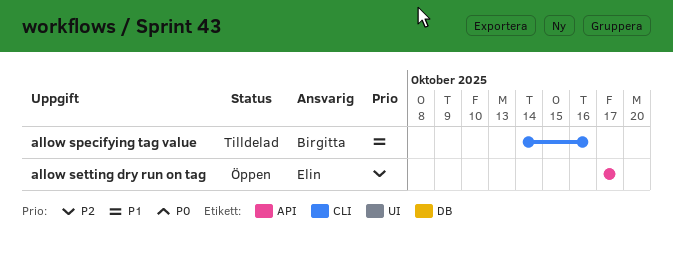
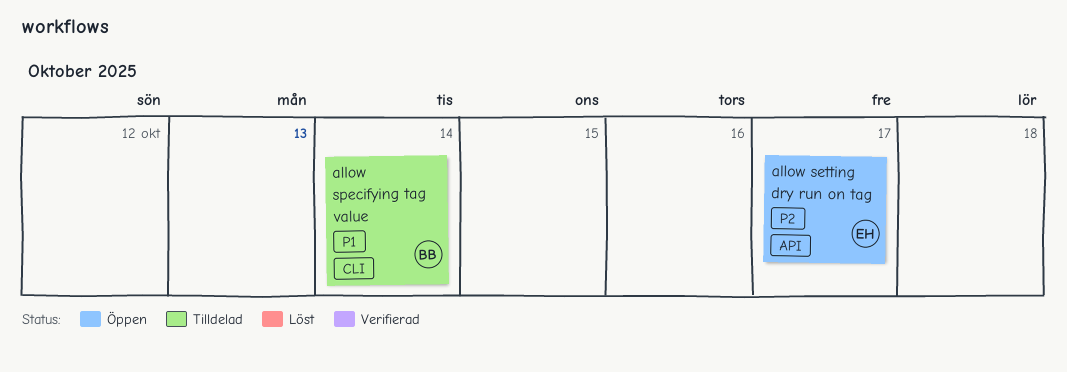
allow specifying tag value, due: Oct 16 -> Oct 14

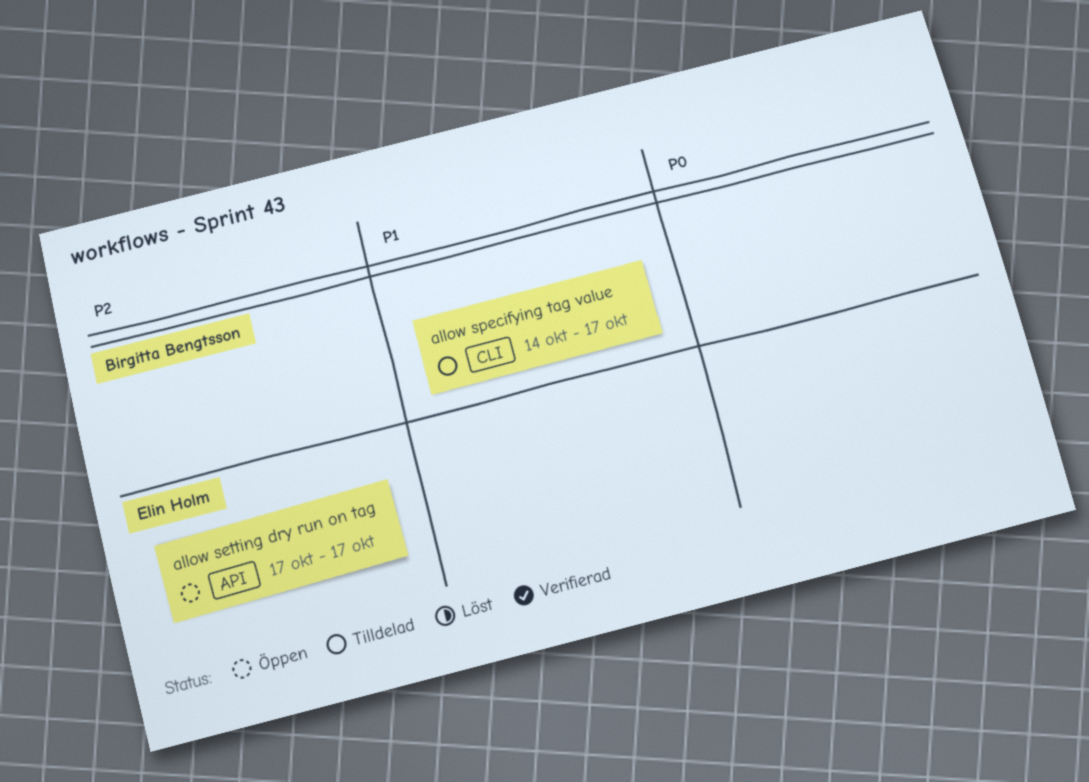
allow specifying tag value, due: Oct 14 -> Oct 17

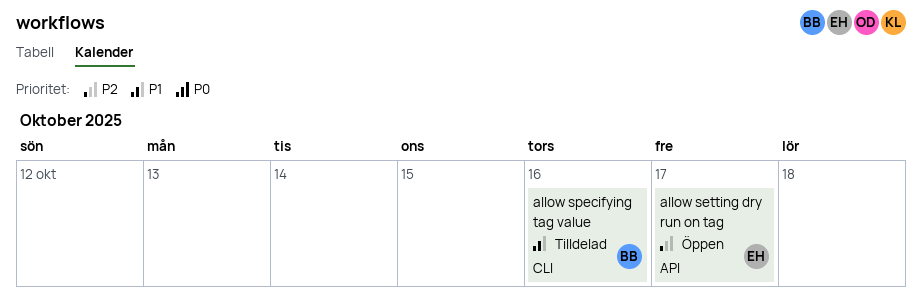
allow specifying tag value, due: Oct 17 -> Oct 16

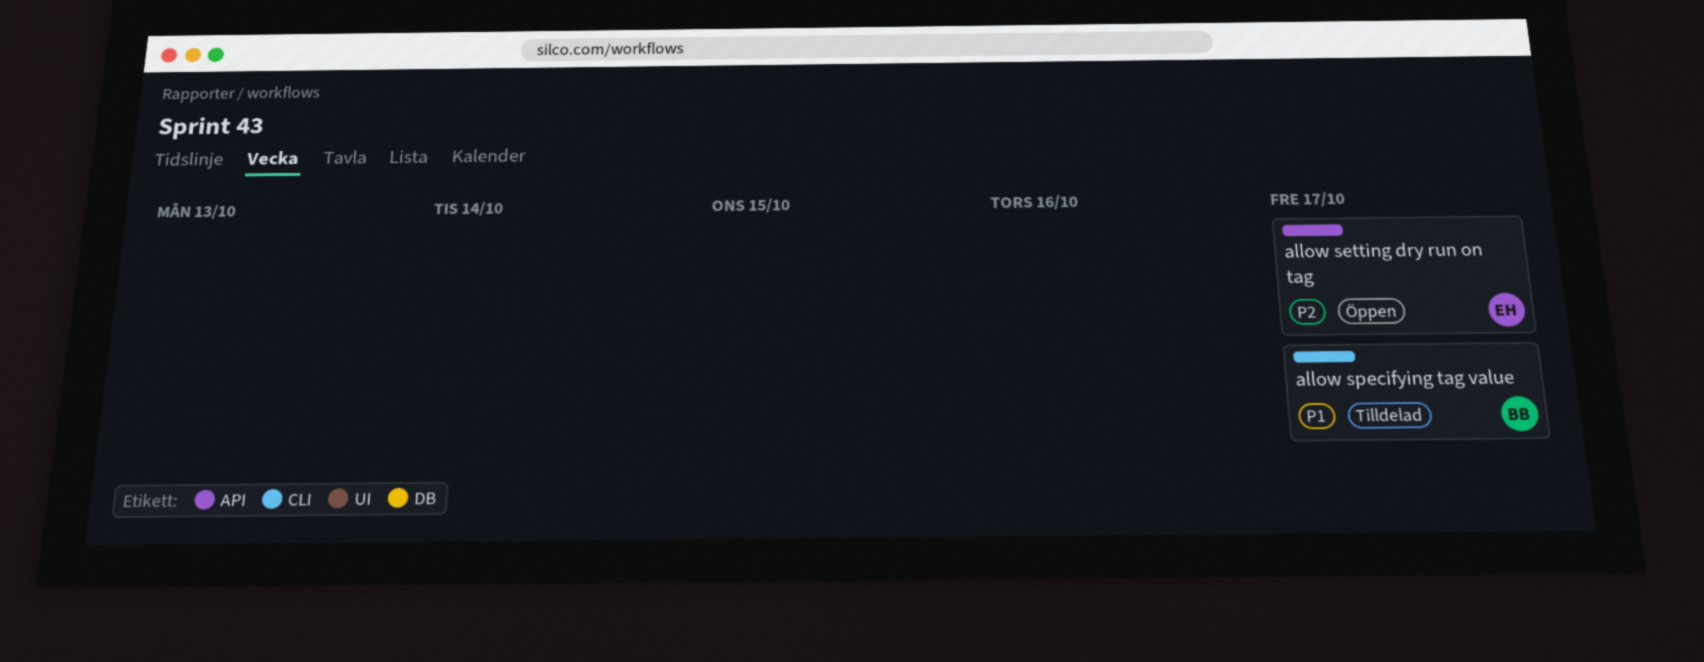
allow specifying tag value, due: Oct 16 -> Oct 17

